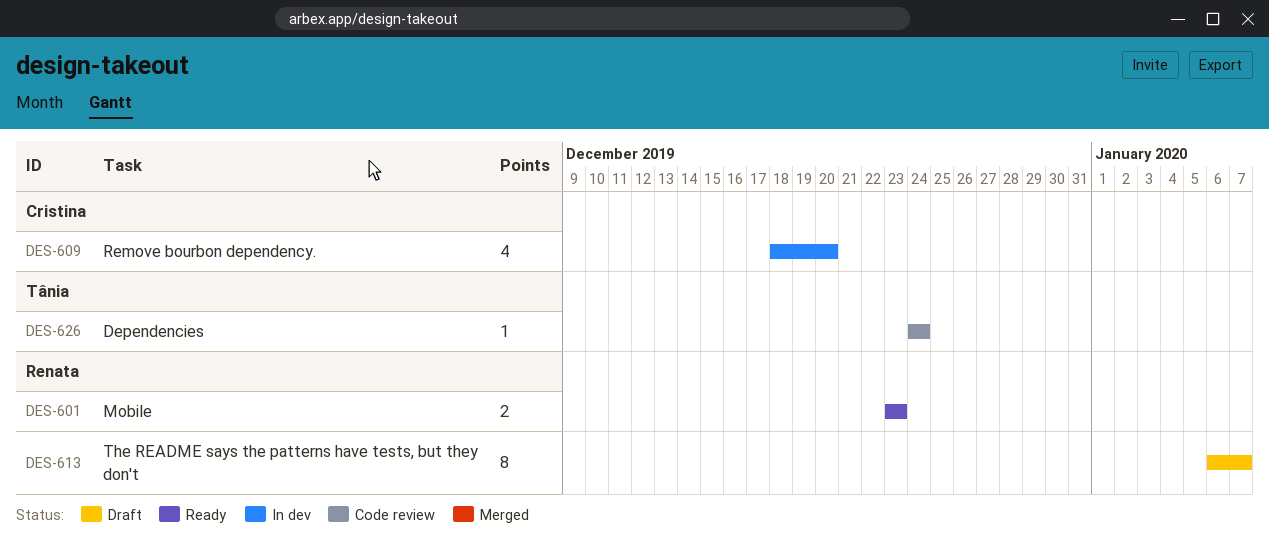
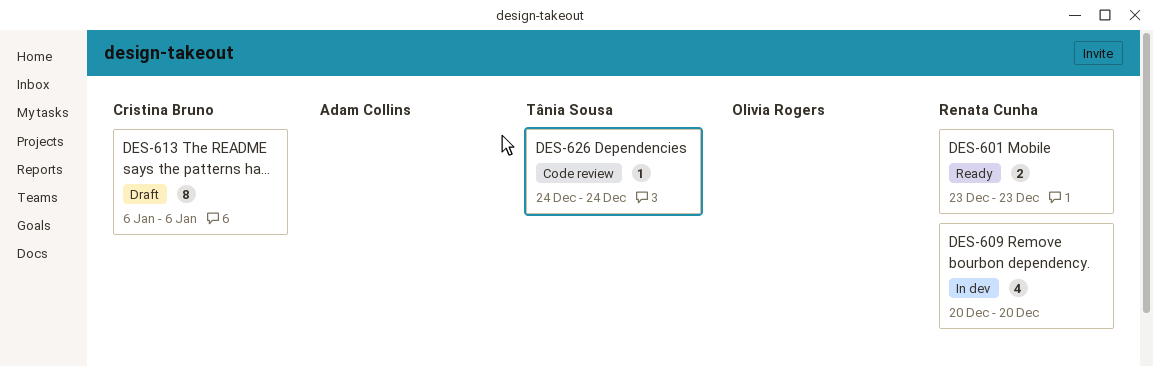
DES-609, owner: Cristina Bruno -> Renata Cunha
DES-609, start: Dec 18 -> Dec 20
DES-613, owner: Renata Cunha -> Cristina Bruno
DES-613, due: Jan 7 -> Jan 6

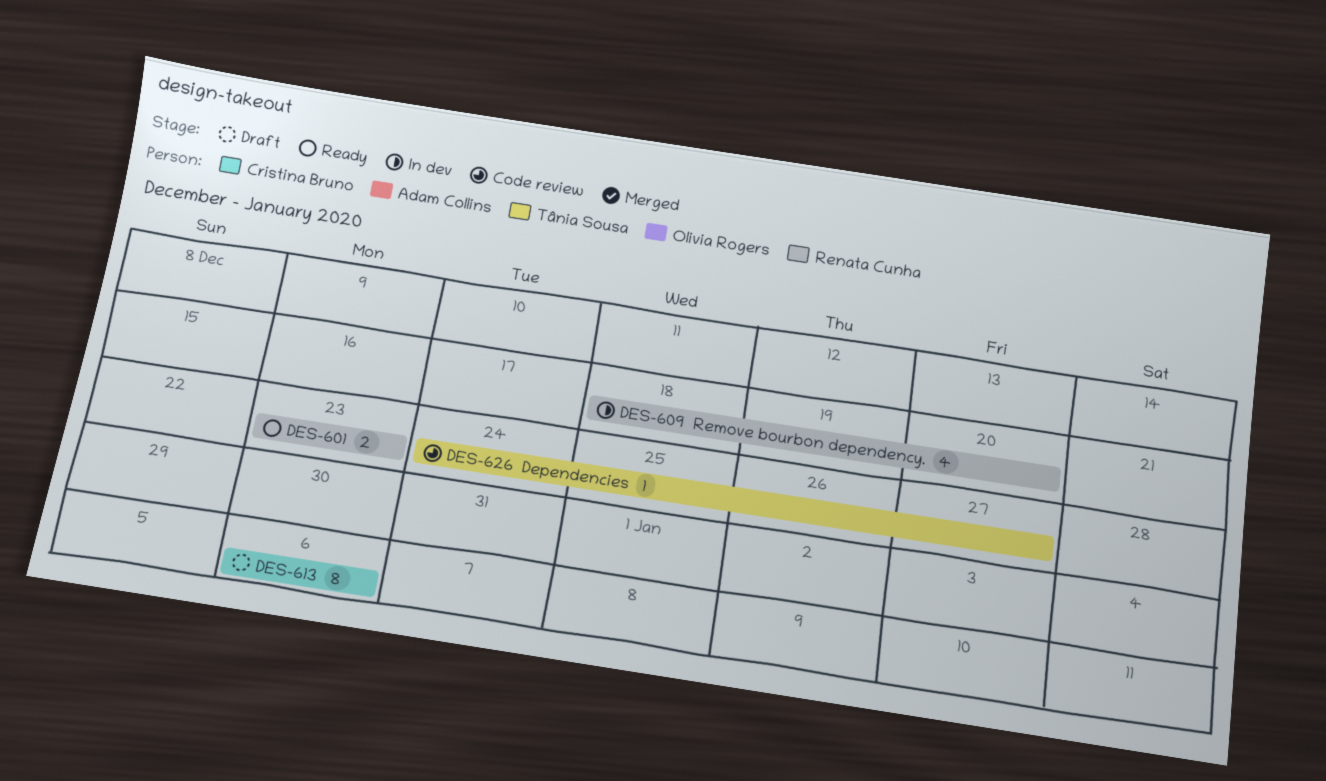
DES-609, start: Dec 20 -> Dec 18
DES-626, due: Dec 24 -> Dec 27

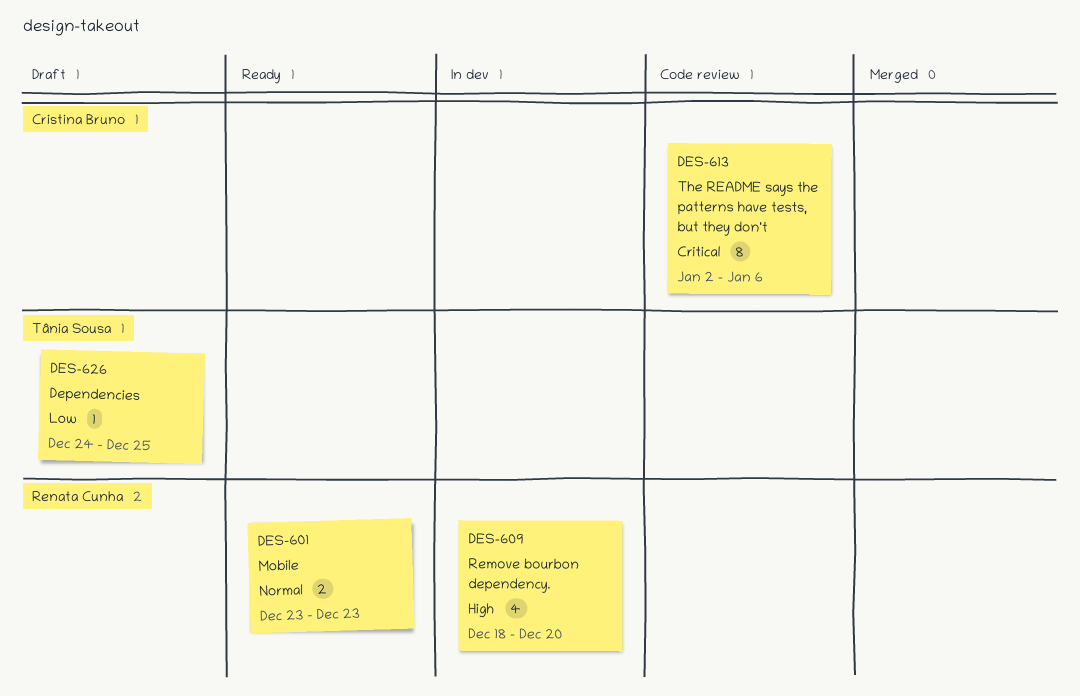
DES-613, status: Draft -> Code review
DES-613, start: Jan 6 -> Jan 2
DES-626, status: Code review -> Draft
DES-626, due: Dec 27 -> Dec 25

